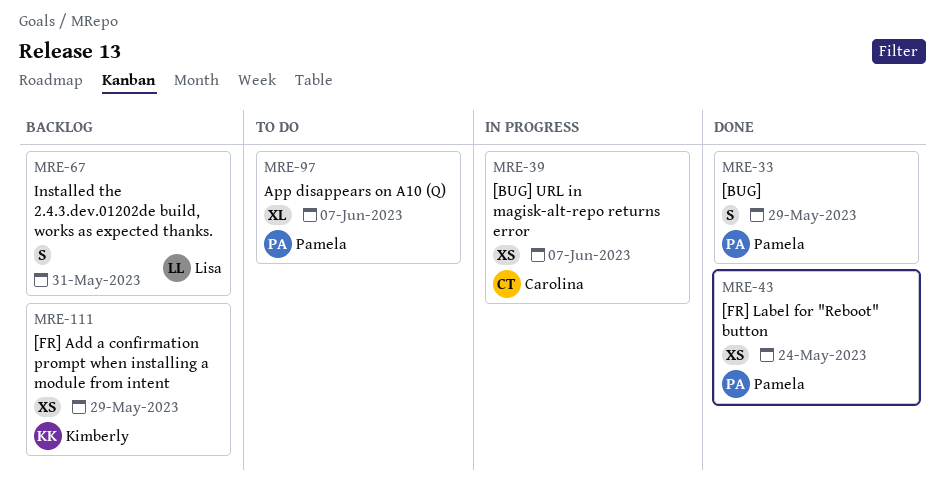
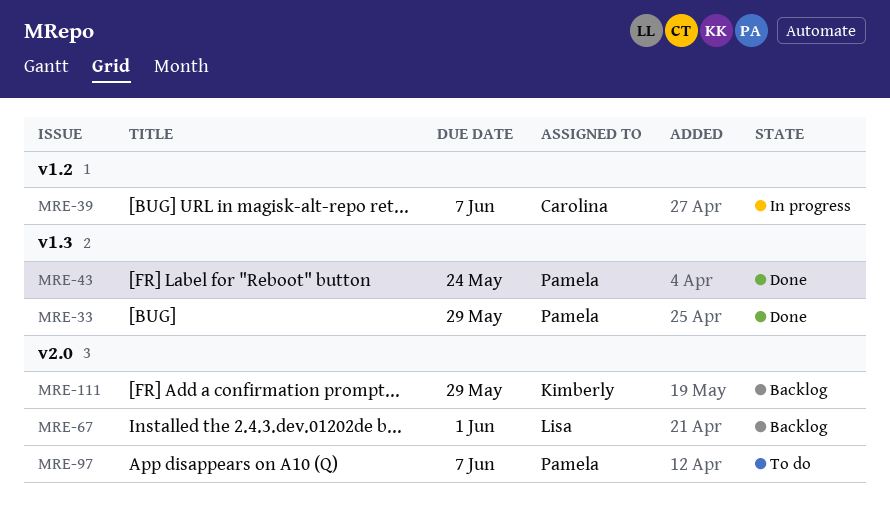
MRE-67, due: May 31 -> Jun 1

